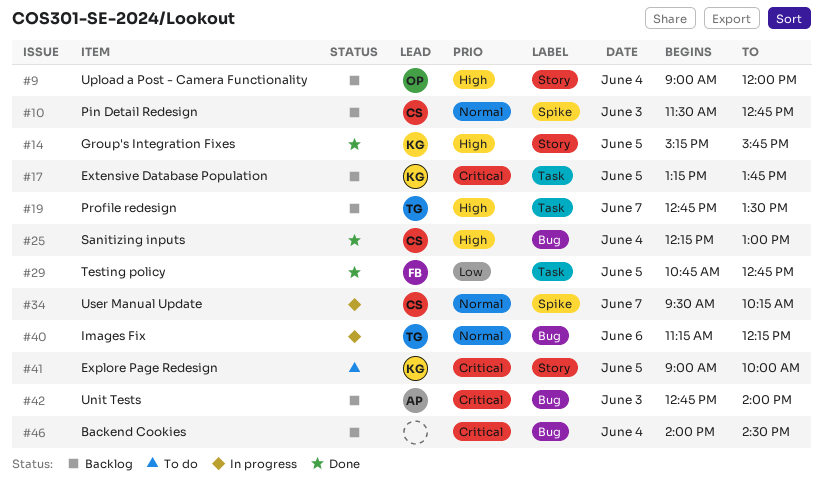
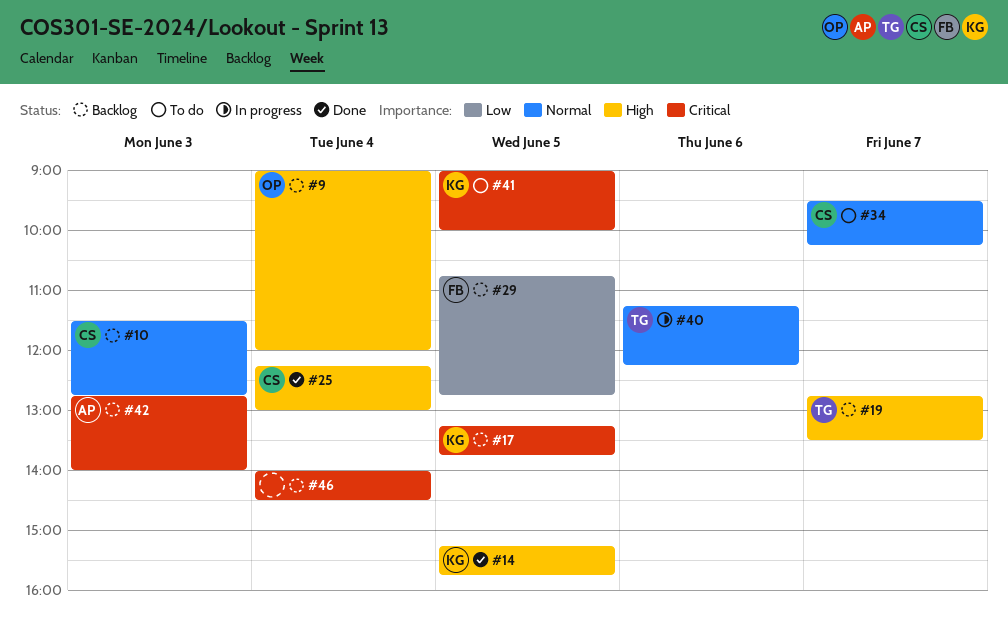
#29, status: Done -> Backlog
#34, status: In progress -> To do

